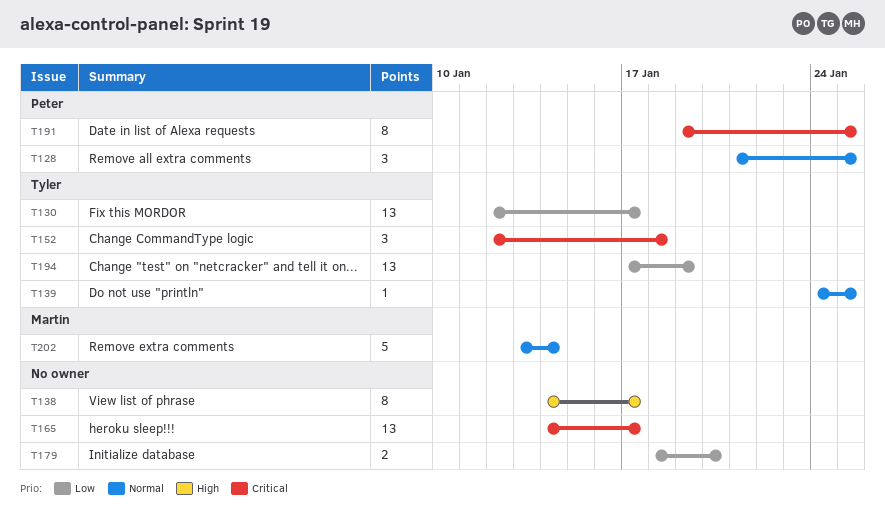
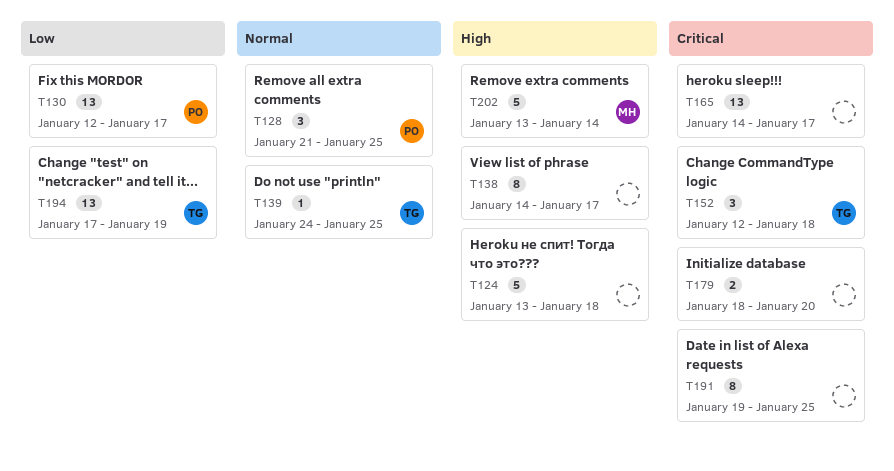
T124: none -> present
T130, owner: Tyler -> Peter
T179, priority: Low -> Critical
T191, owner: Peter -> none
T202, priority: Normal -> High

